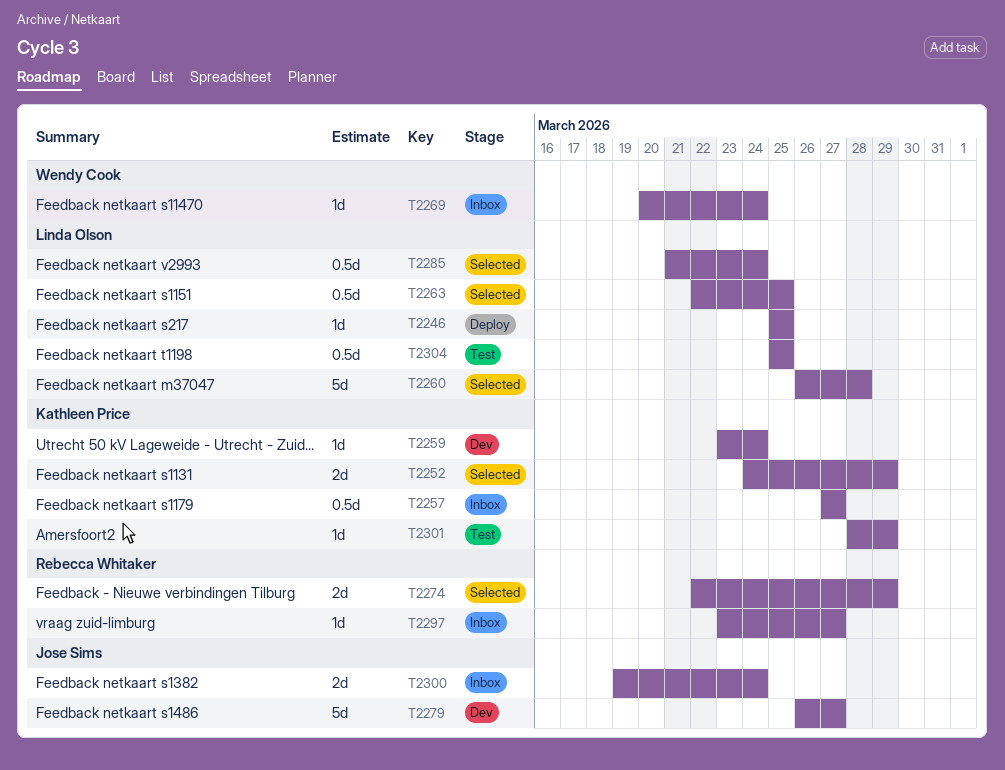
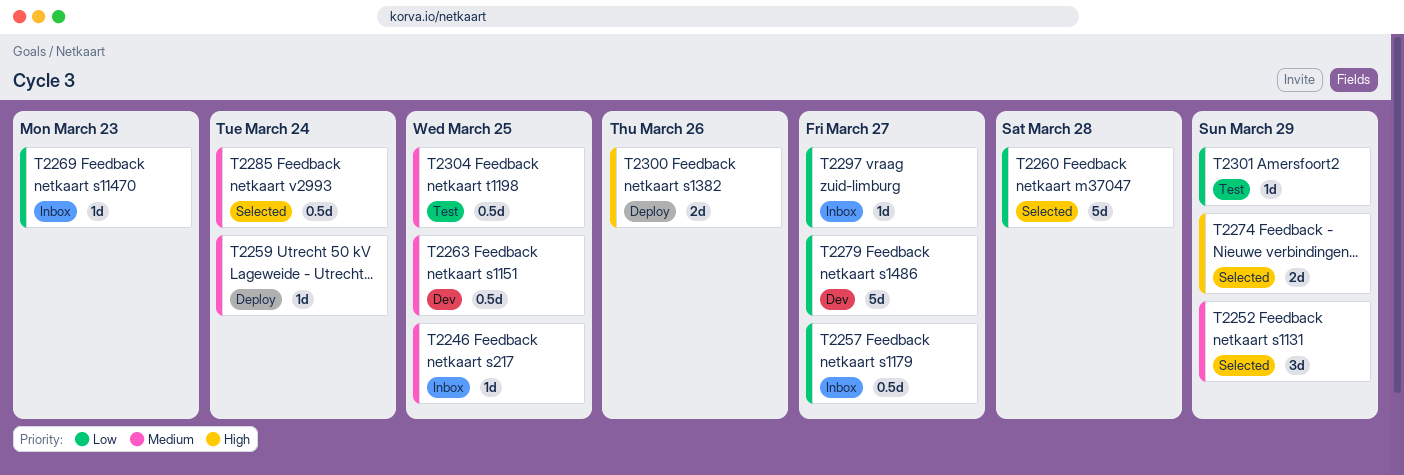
T2246, status: Deploy -> Inbox
T2252, estimate: 2d -> 3d
T2259, status: Dev -> Deploy
T2263, status: Selected -> Dev
T2269, due: Mar 24 -> Mar 23
T2300, status: Inbox -> Deploy
T2300, due: Mar 24 -> Mar 26

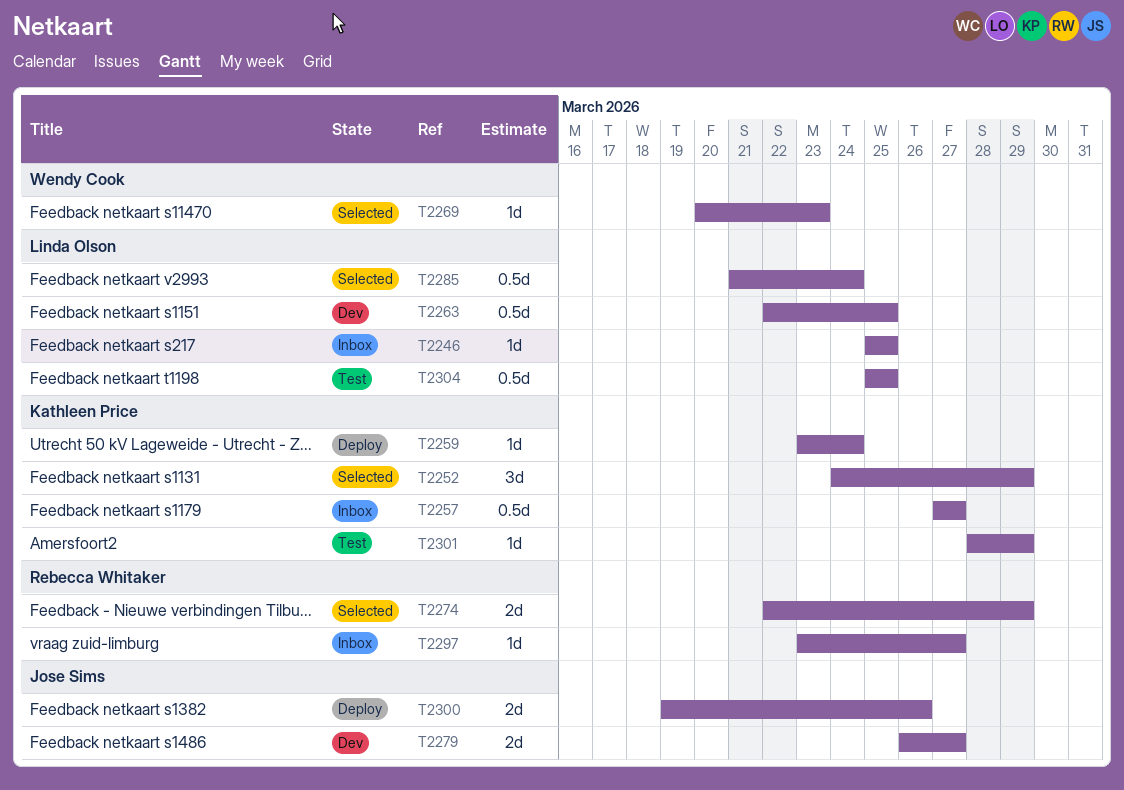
T2260: present -> none
T2269, status: Inbox -> Selected
T2279, estimate: 5d -> 2d

